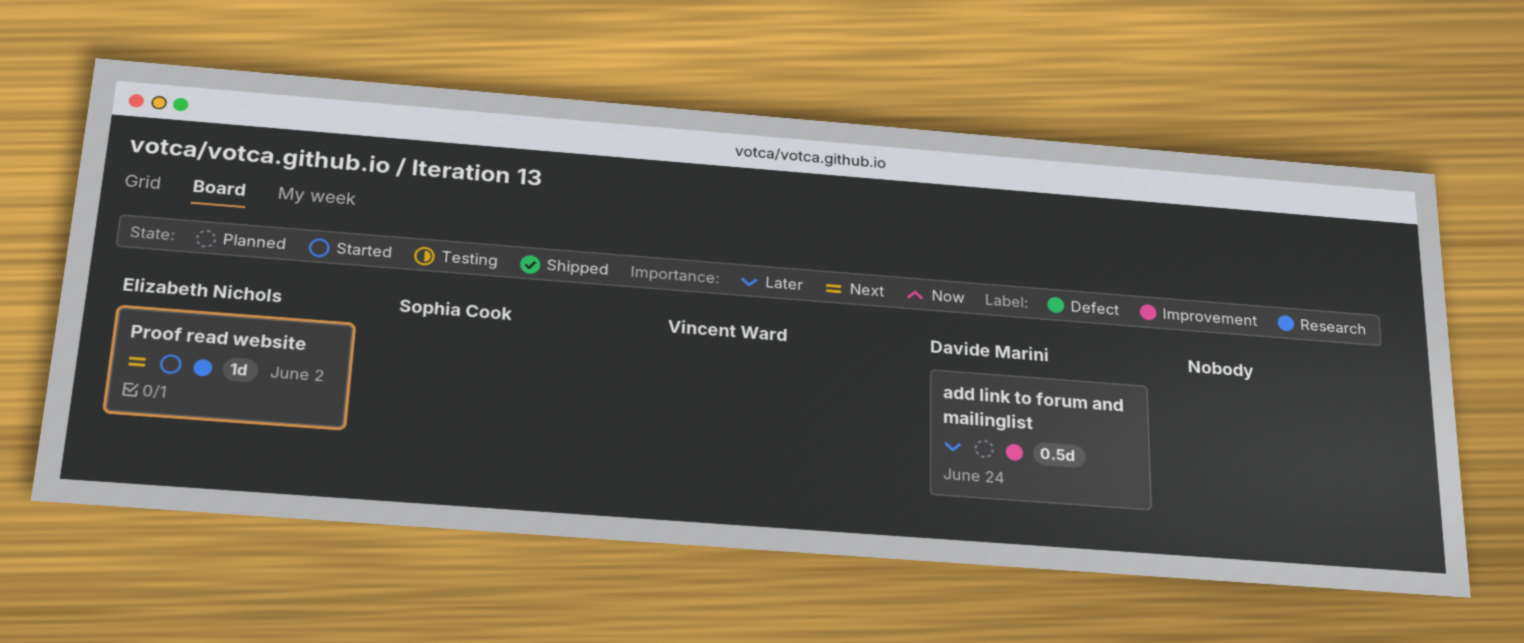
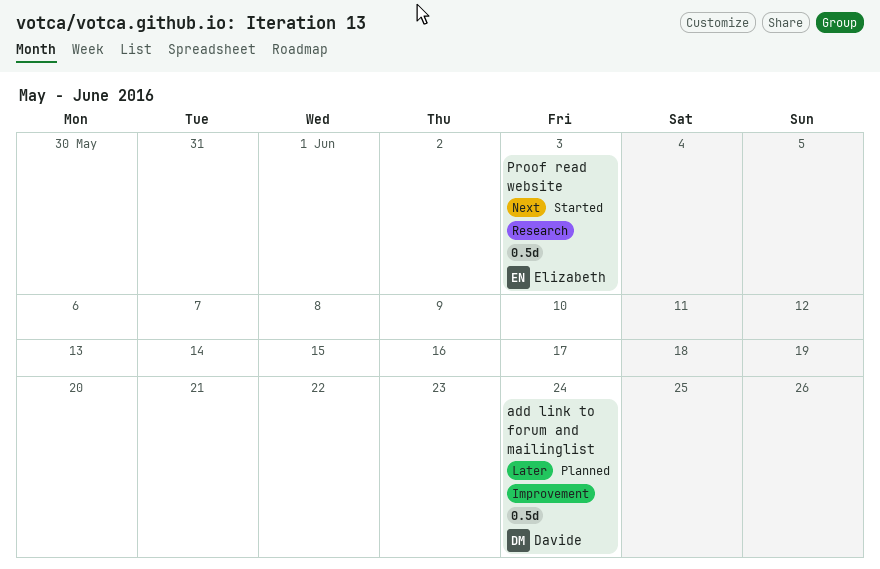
Proof read website, estimate: 1d -> 0.5d
Proof read website, due: Jun 2 -> Jun 3

